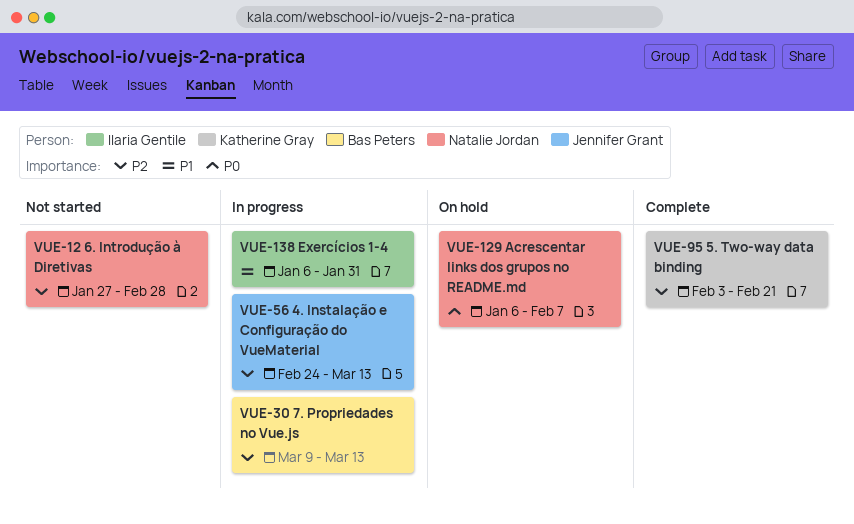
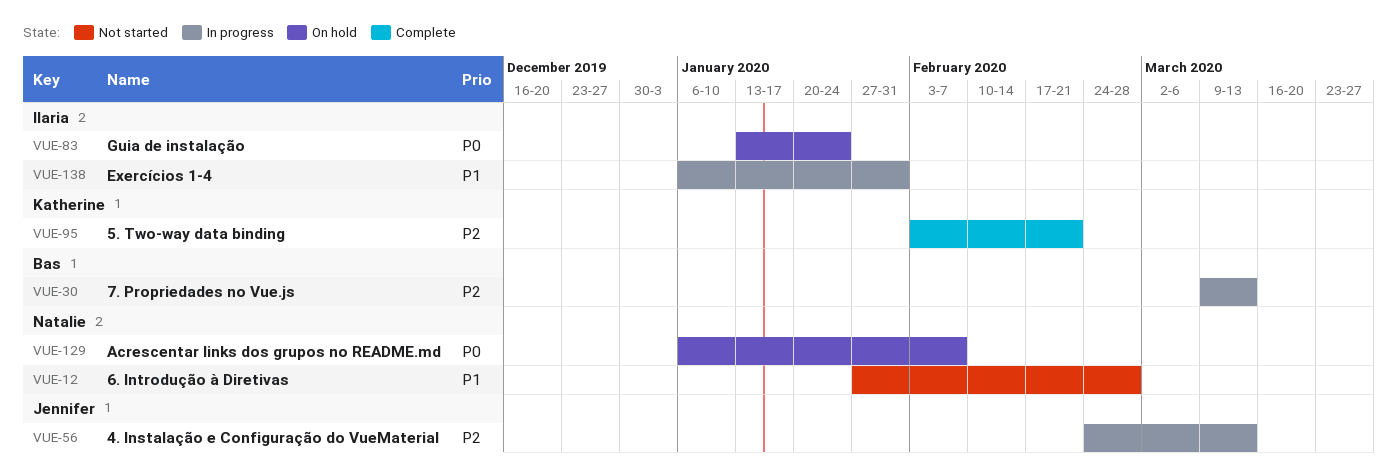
VUE-12, priority: P2 -> P1
VUE-83: none -> present

